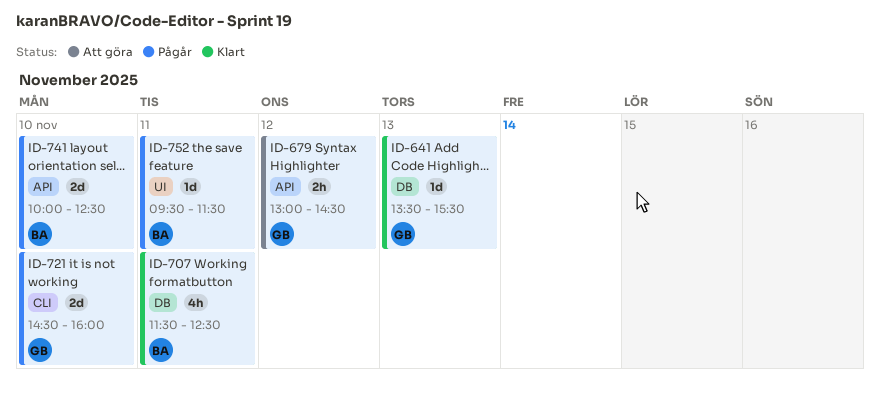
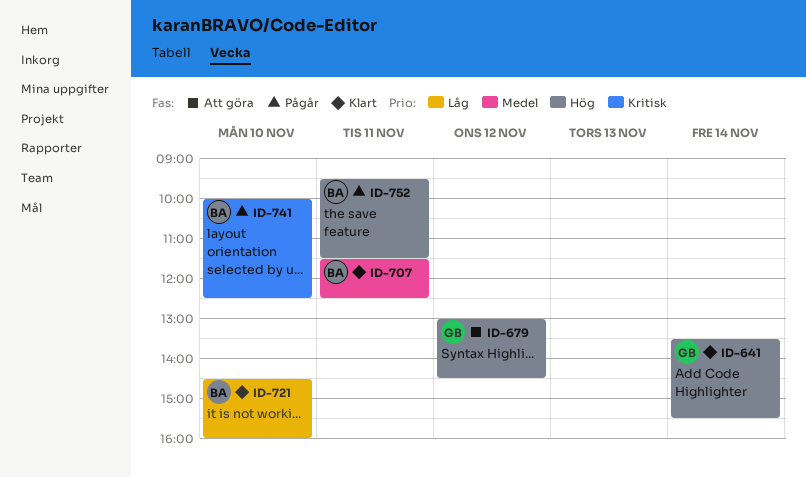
ID-641, day: Nov 13 -> Nov 14
ID-721, status: Pågår -> Klart
ID-721, owner: GB -> BA

